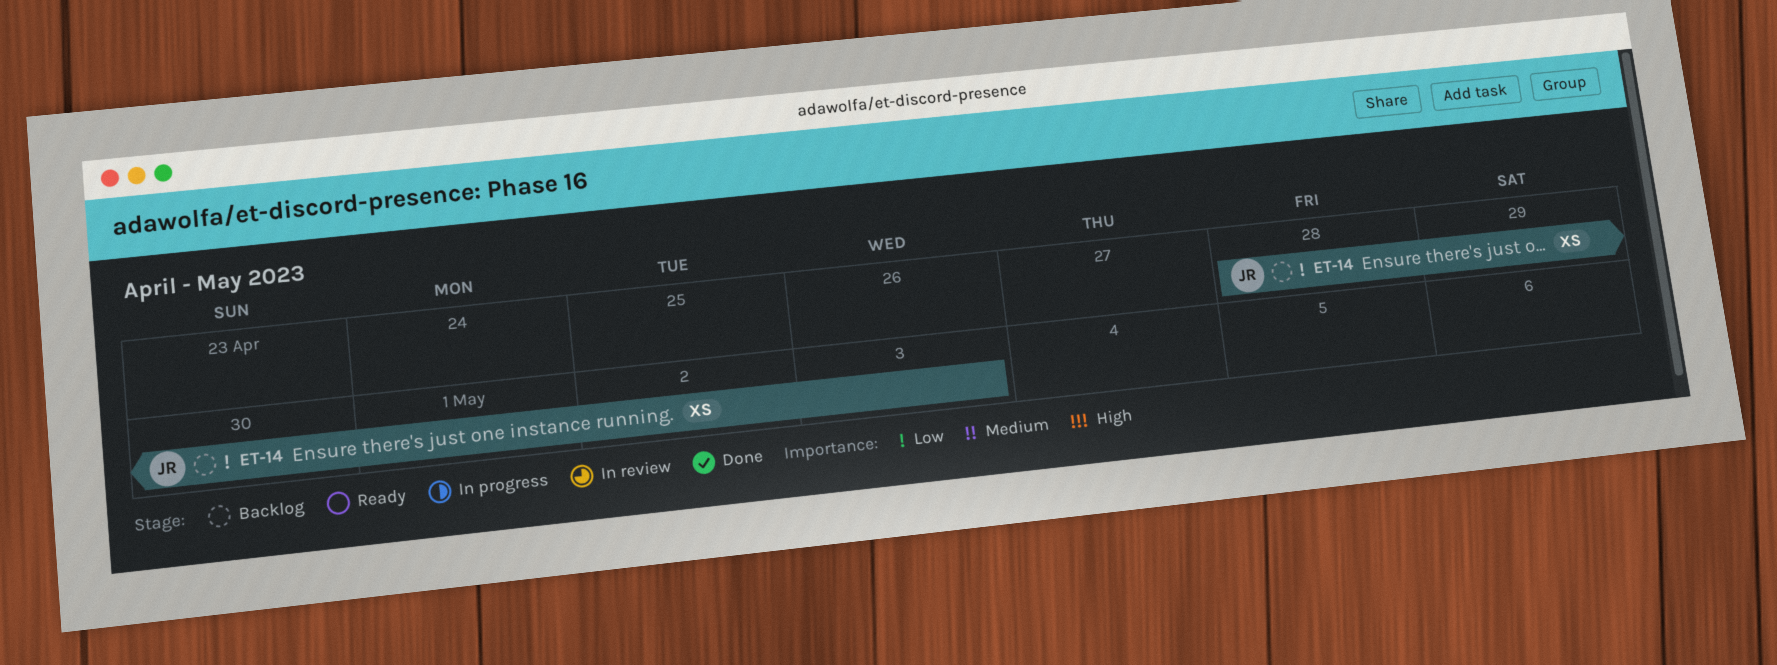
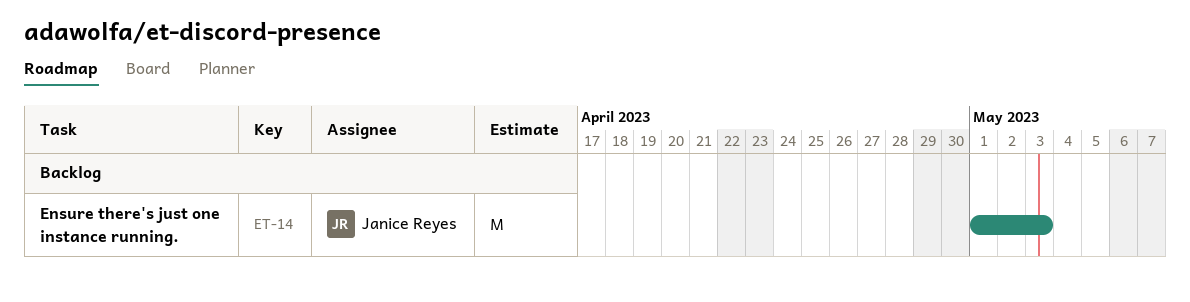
ET-14, estimate: XS -> M
ET-14, start: Apr 28 -> May 1

